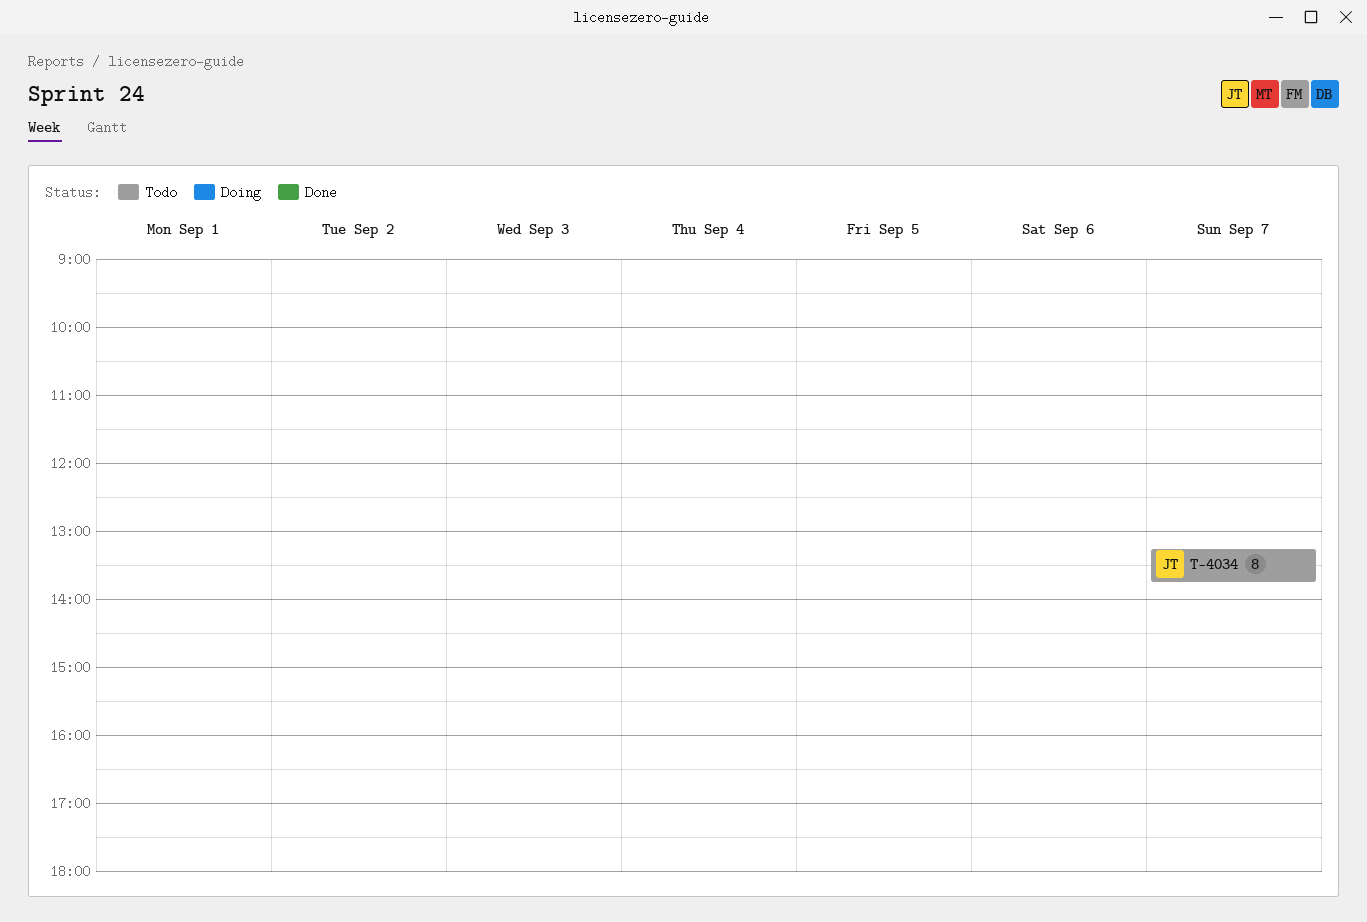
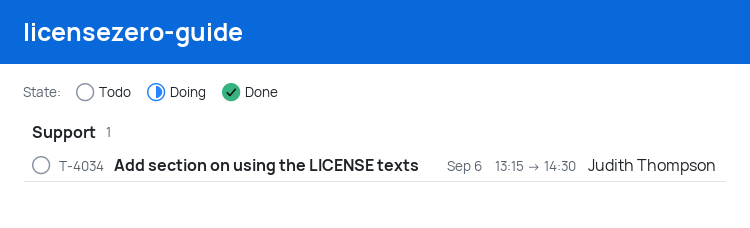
T-4034, day: Sep 7 -> Sep 6
T-4034, ends: 13:45 -> 14:30

